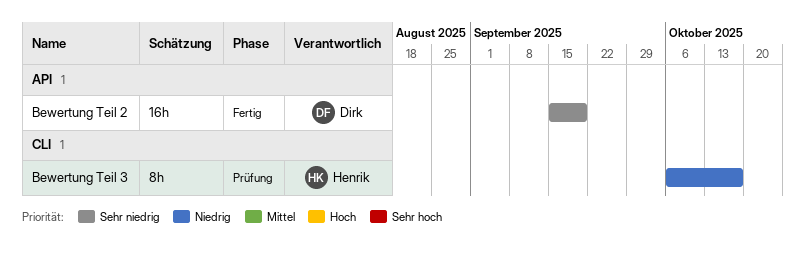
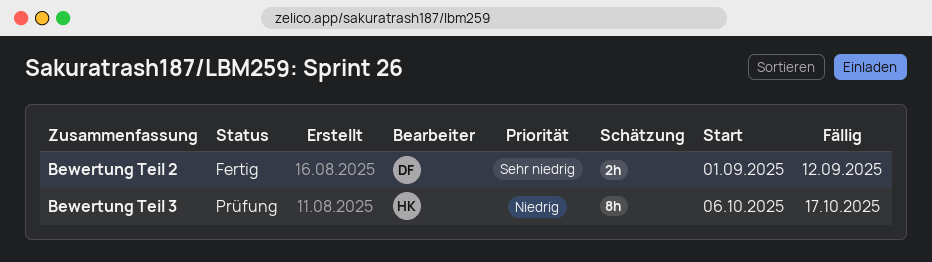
Bewertung Teil 2, estimate: 16h -> 2h
Bewertung Teil 2, start: Sep 15 -> Sep 1
Bewertung Teil 2, due: Sep 19 -> Sep 12

